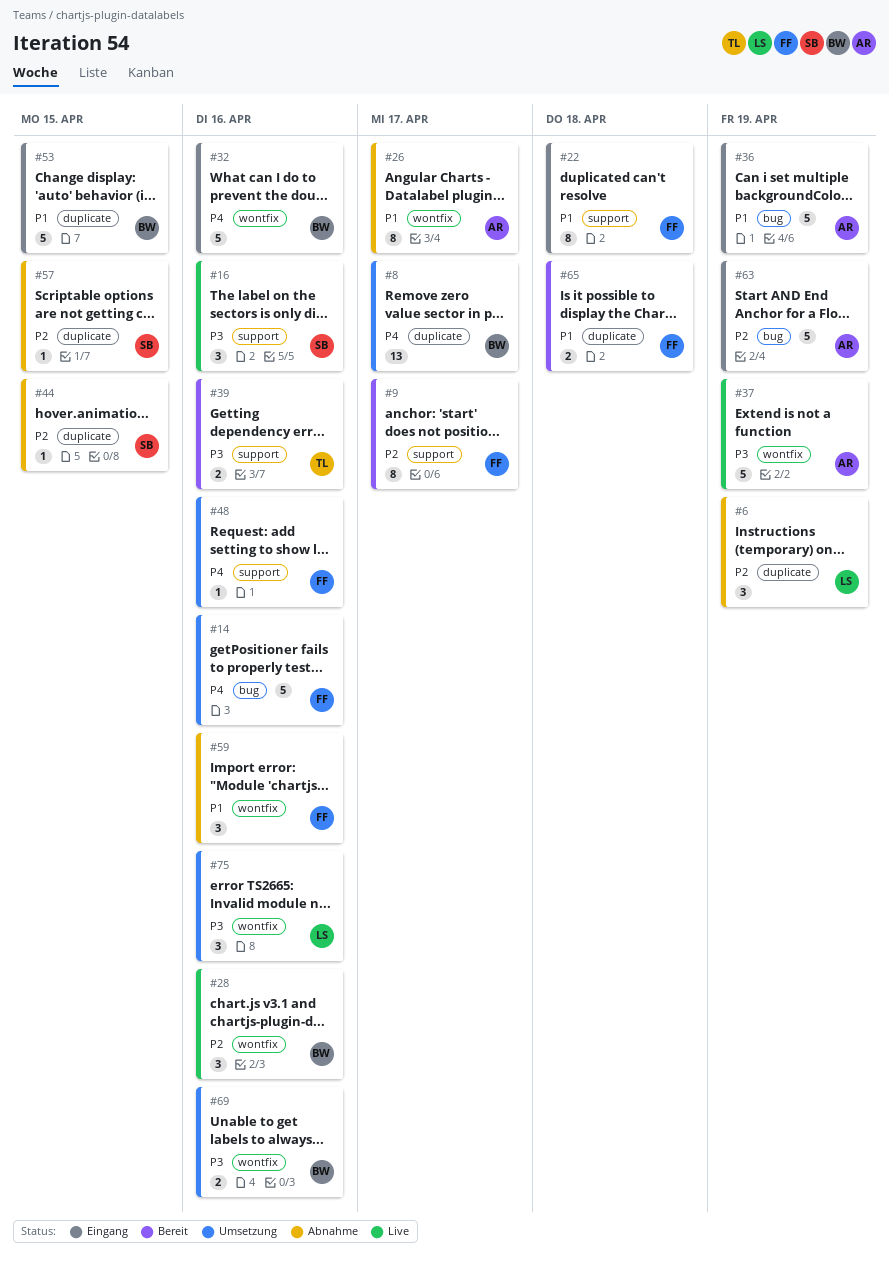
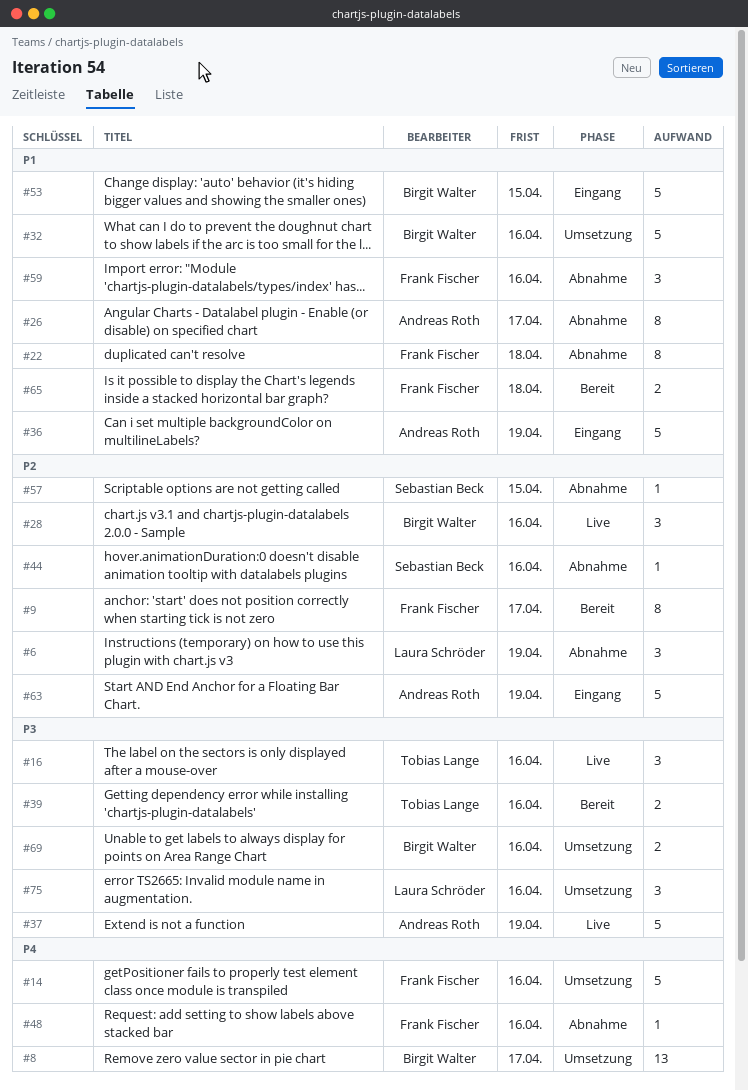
#16, owner: Sebastian Beck -> Tobias Lange
#22, status: Eingang -> Abnahme
#32, status: Eingang -> Umsetzung
#32, priority: P4 -> P1
#44, due: Apr 15 -> Apr 16
#48, status: Umsetzung -> Abnahme

